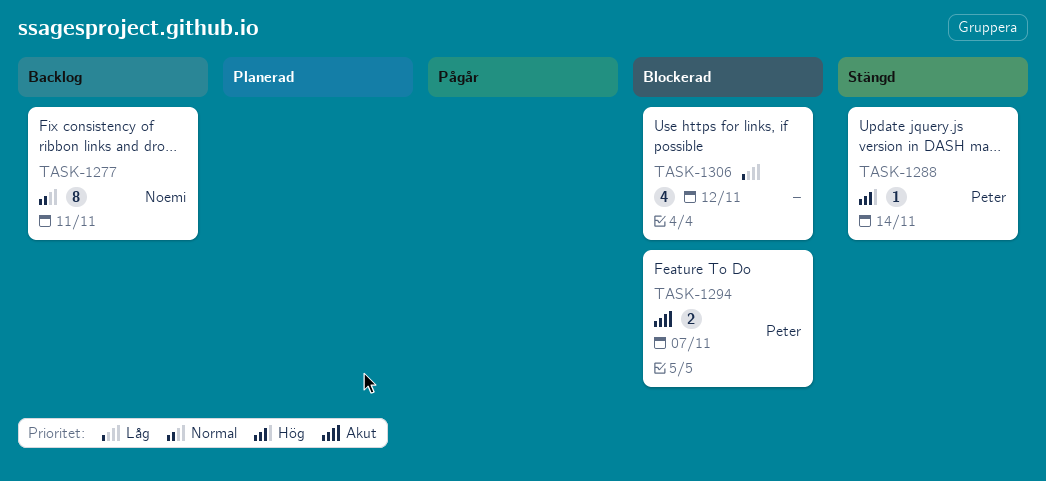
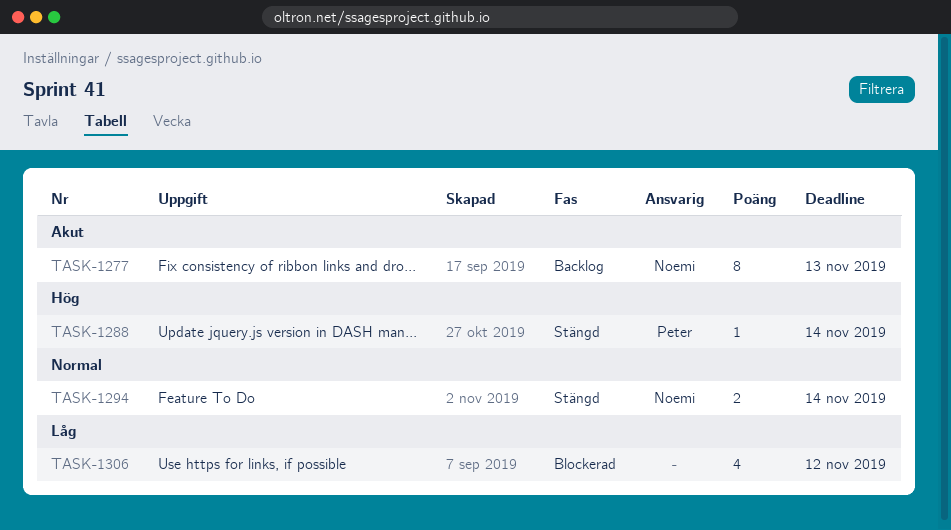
TASK-1277, priority: Normal -> Akut
TASK-1277, due: Nov 11 -> Nov 13
TASK-1294, status: Blockerad -> Stängd
TASK-1294, owner: Peter -> Noemi
TASK-1294, priority: Akut -> Normal
TASK-1294, due: Nov 7 -> Nov 14

